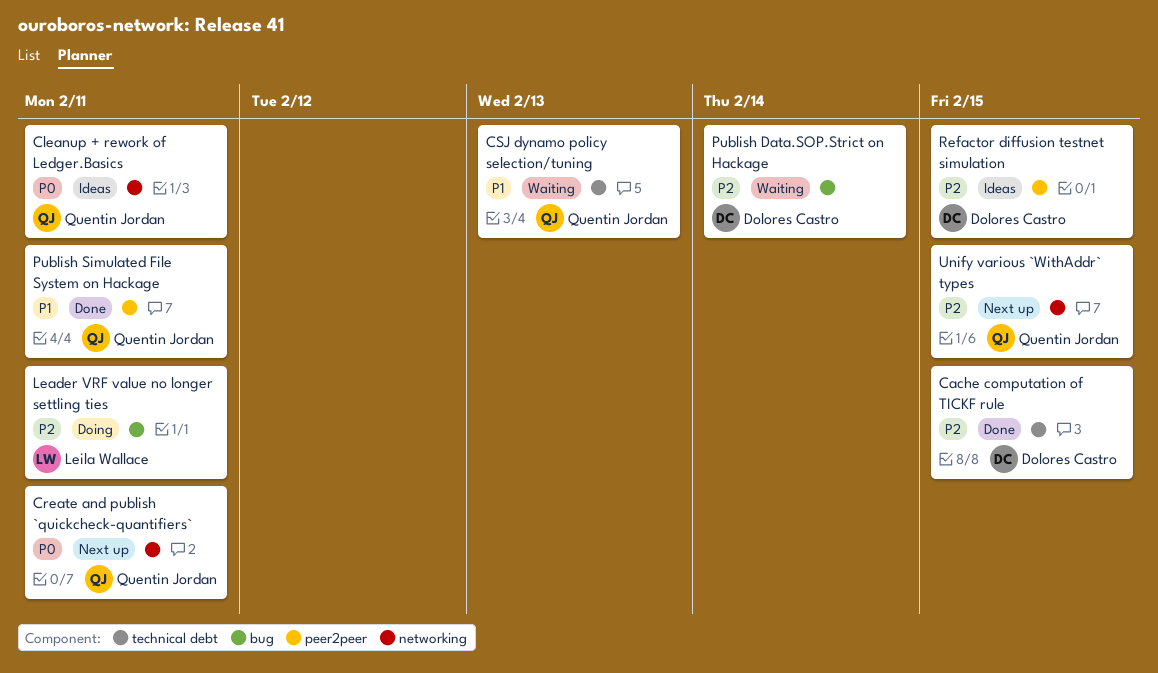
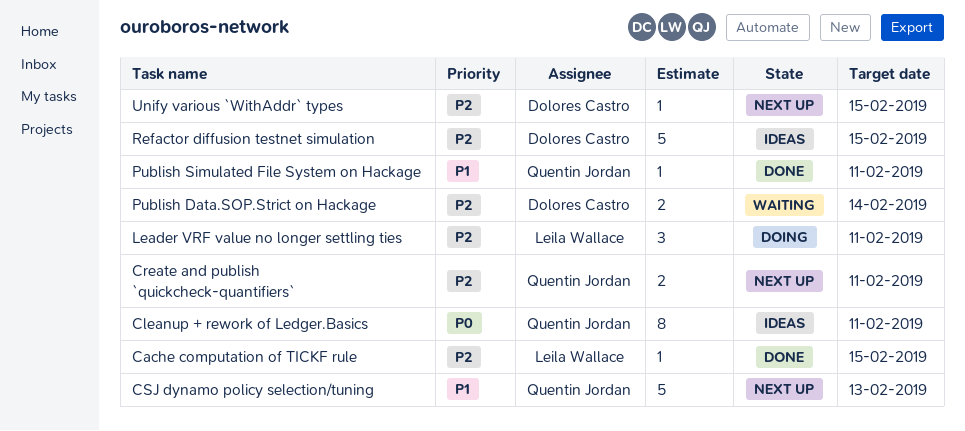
Cache computation of TICKF rule, owner: Dolores Castro -> Leila Wallace
Create and publish `quickcheck-quantifiers`, priority: P0 -> P2
CSJ dynamo policy selection/tuning, status: Waiting -> Next up
Unify various `WithAddr` types, owner: Quentin Jordan -> Dolores Castro

